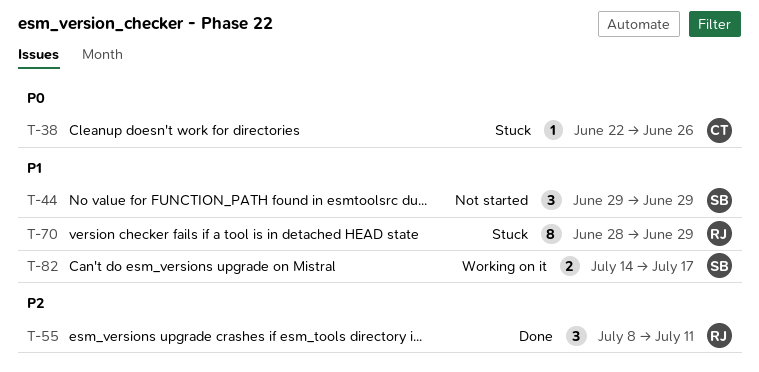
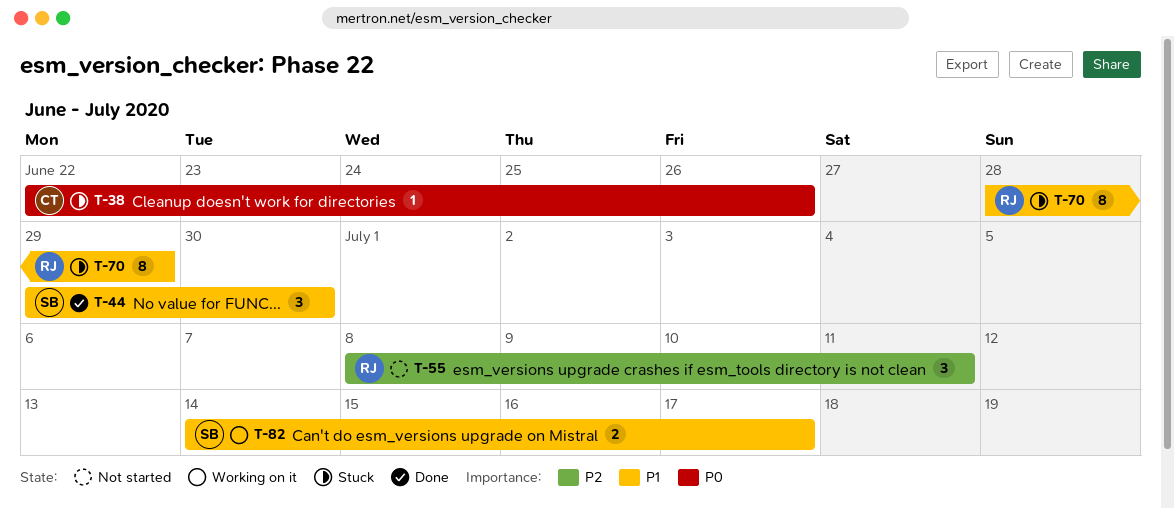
T-44, status: Not started -> Done
T-44, due: Jun 29 -> Jun 30
T-55, status: Done -> Not started

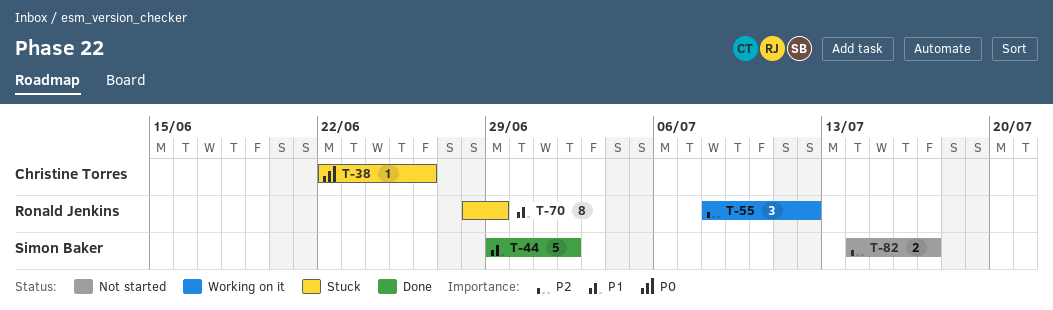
T-44, estimate: 3 -> 5
T-44, due: Jun 30 -> Jul 2
T-55, status: Not started -> Working on it
T-55, due: Jul 11 -> Jul 12
T-82, status: Working on it -> Not started
T-82, priority: P1 -> P2

